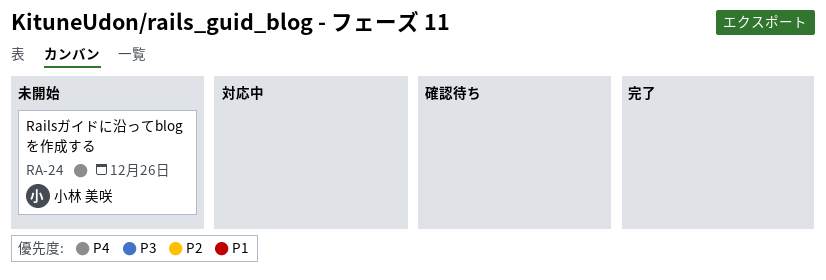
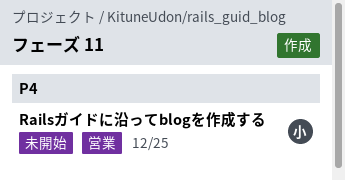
Railsガイドに沿ってblogを作成する, due: Dec 26 -> Dec 25

